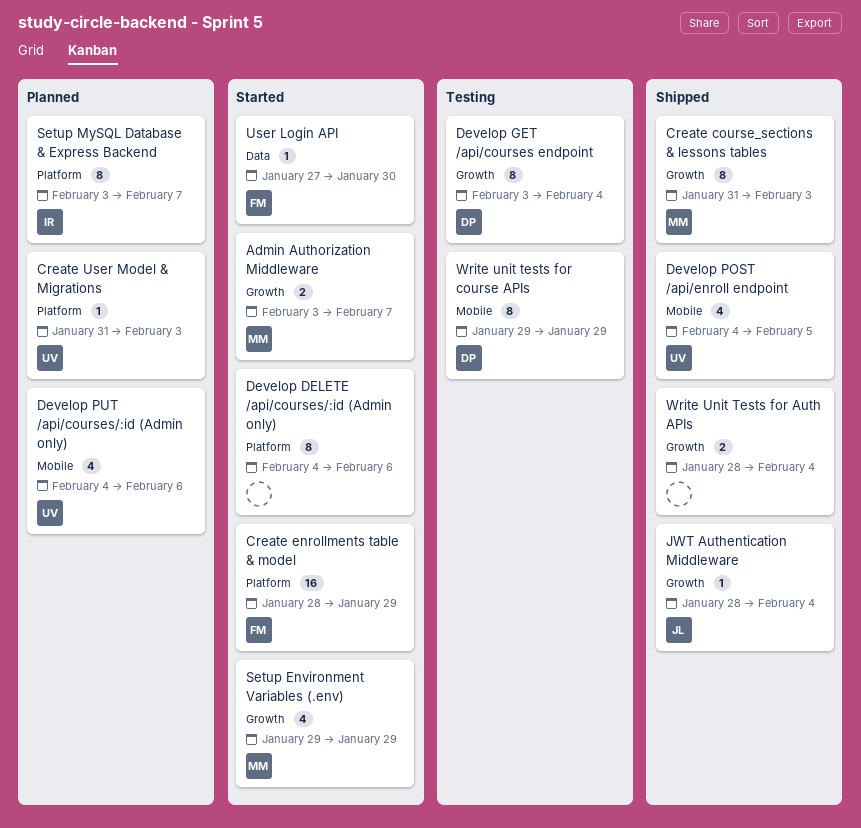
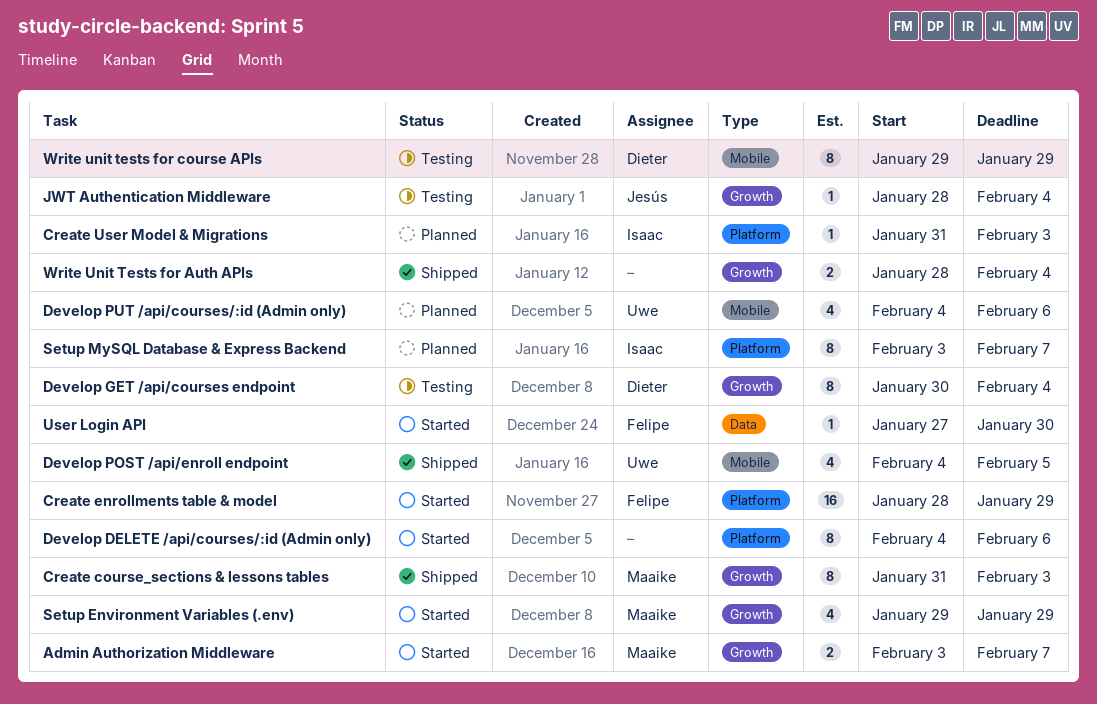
Create User Model & Migrations, owner: Uwe -> Isaac
Develop GET /api/courses endpoint, start: Feb 3 -> Jan 30
JWT Authentication Middleware, status: Shipped -> Testing

